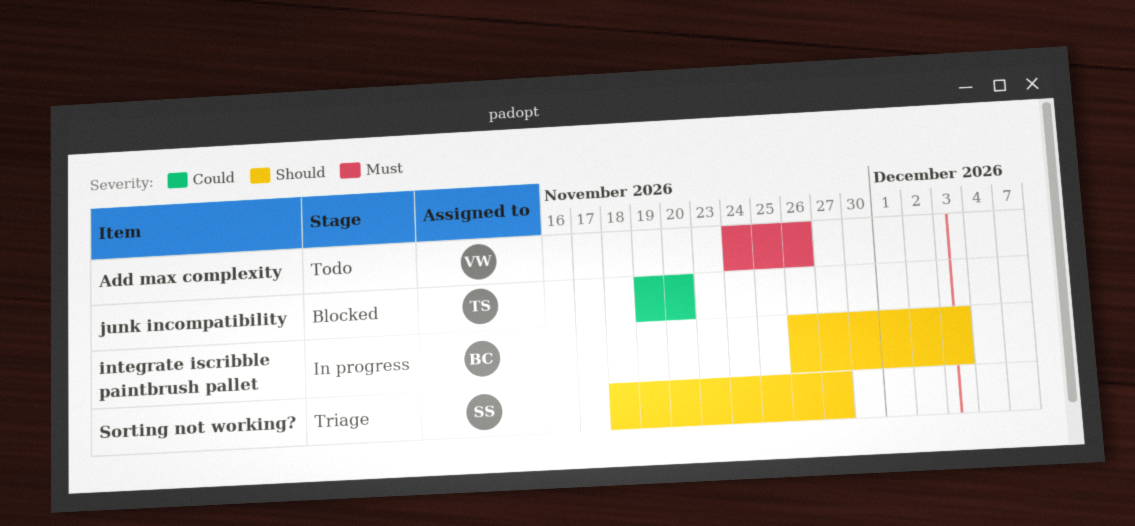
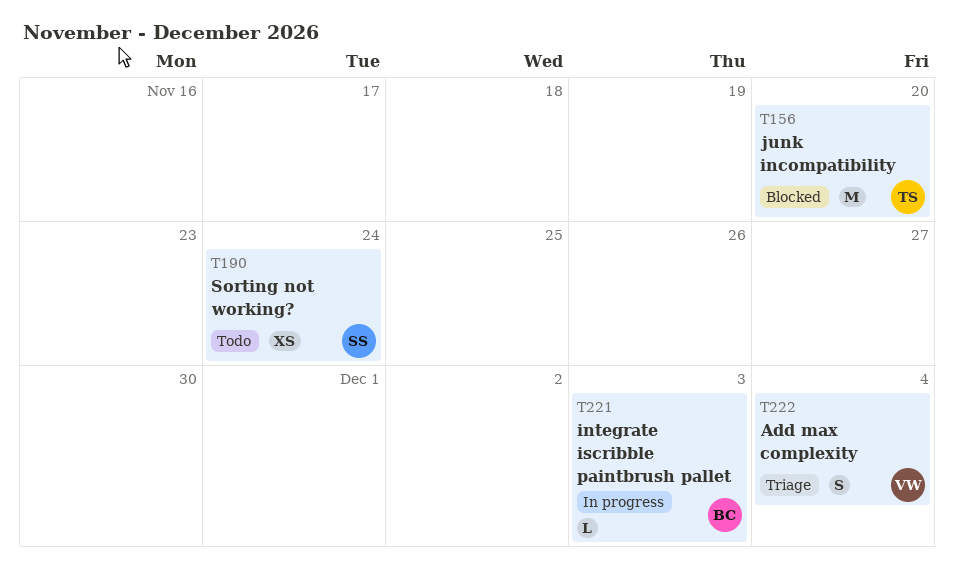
Add max complexity, status: Todo -> Triage
Add max complexity, due: Nov 26 -> Dec 4
Sorting not working?, status: Triage -> Todo
Sorting not working?, due: Nov 27 -> Nov 24

